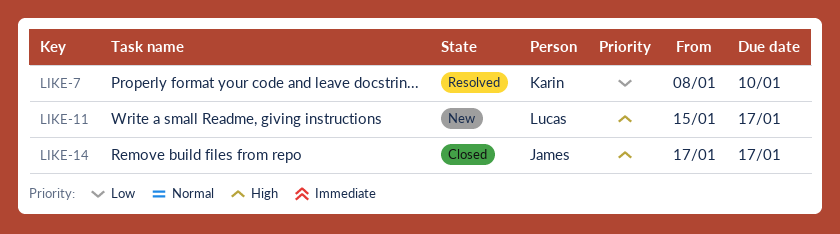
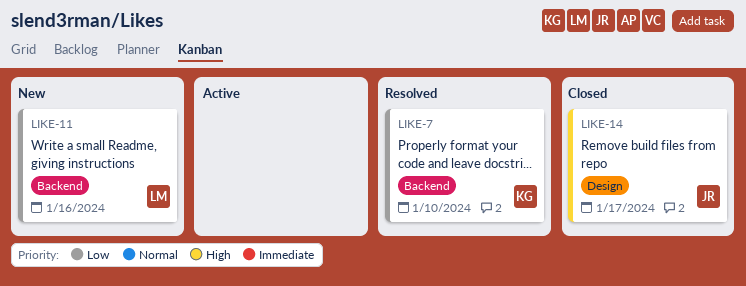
LIKE-11, priority: High -> Low
LIKE-11, due: Jan 17 -> Jan 16

